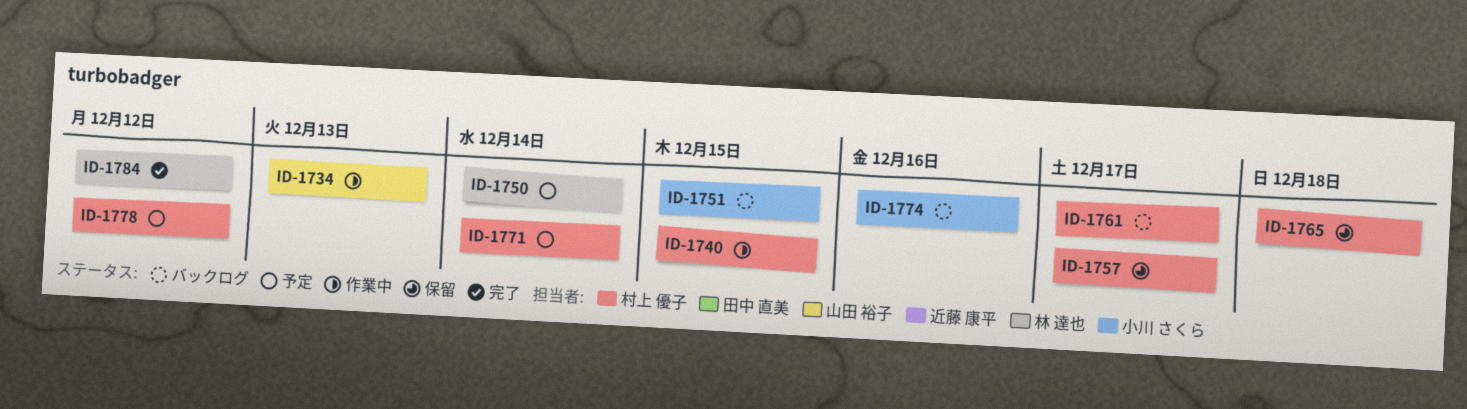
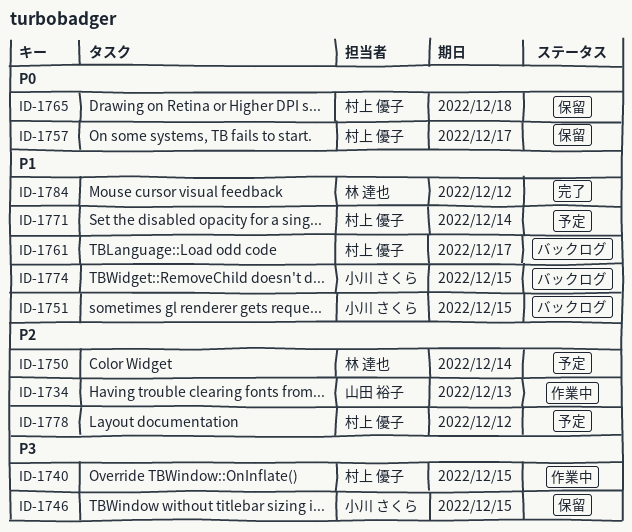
ID-1746: none -> present
ID-1774, due: Dec 16 -> Dec 15

